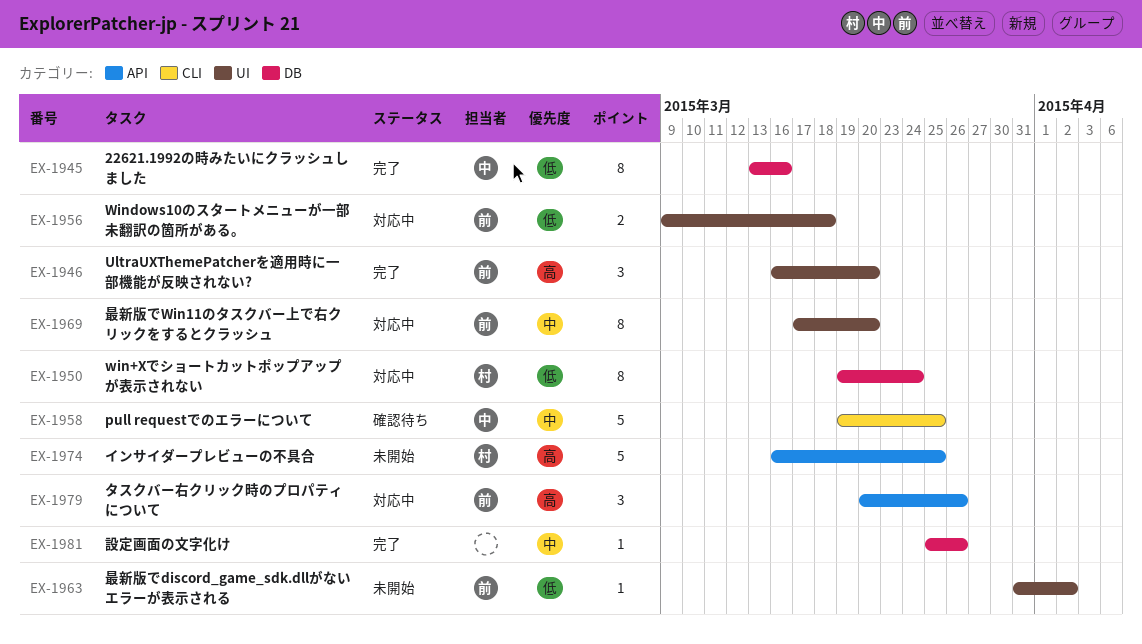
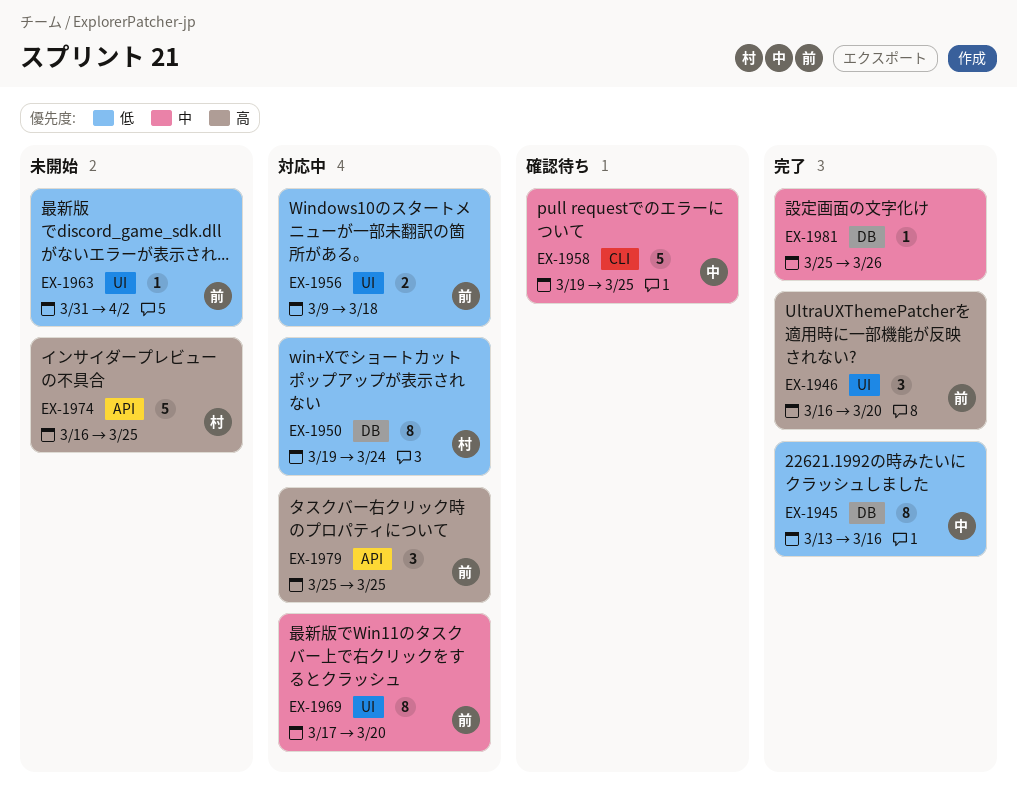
EX-1979, start: Mar 20 -> Mar 25
EX-1979, due: Mar 26 -> Mar 25

